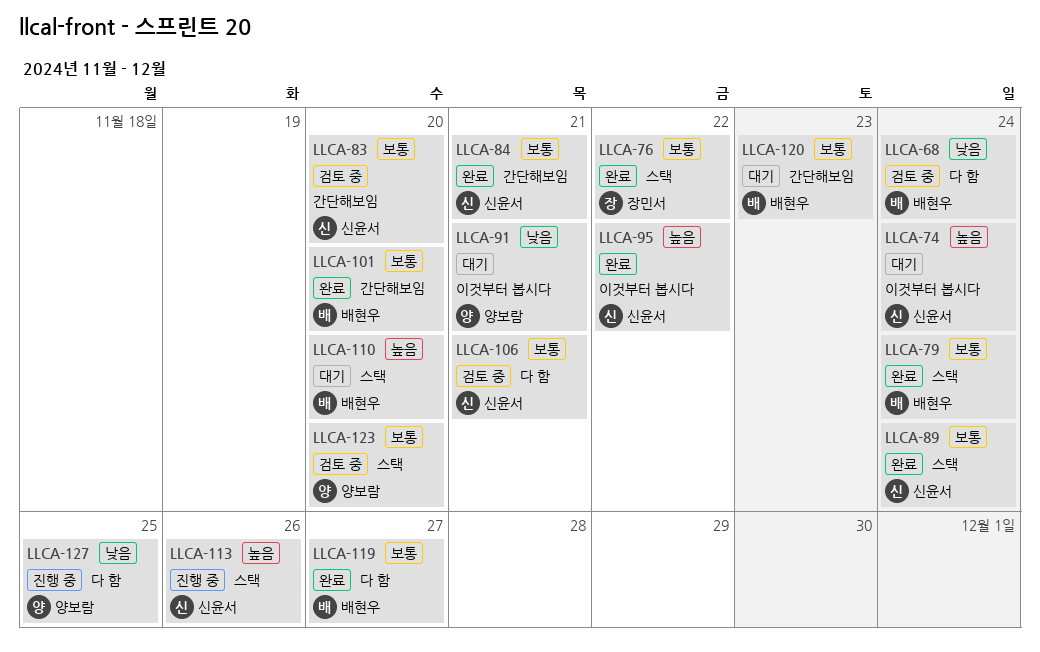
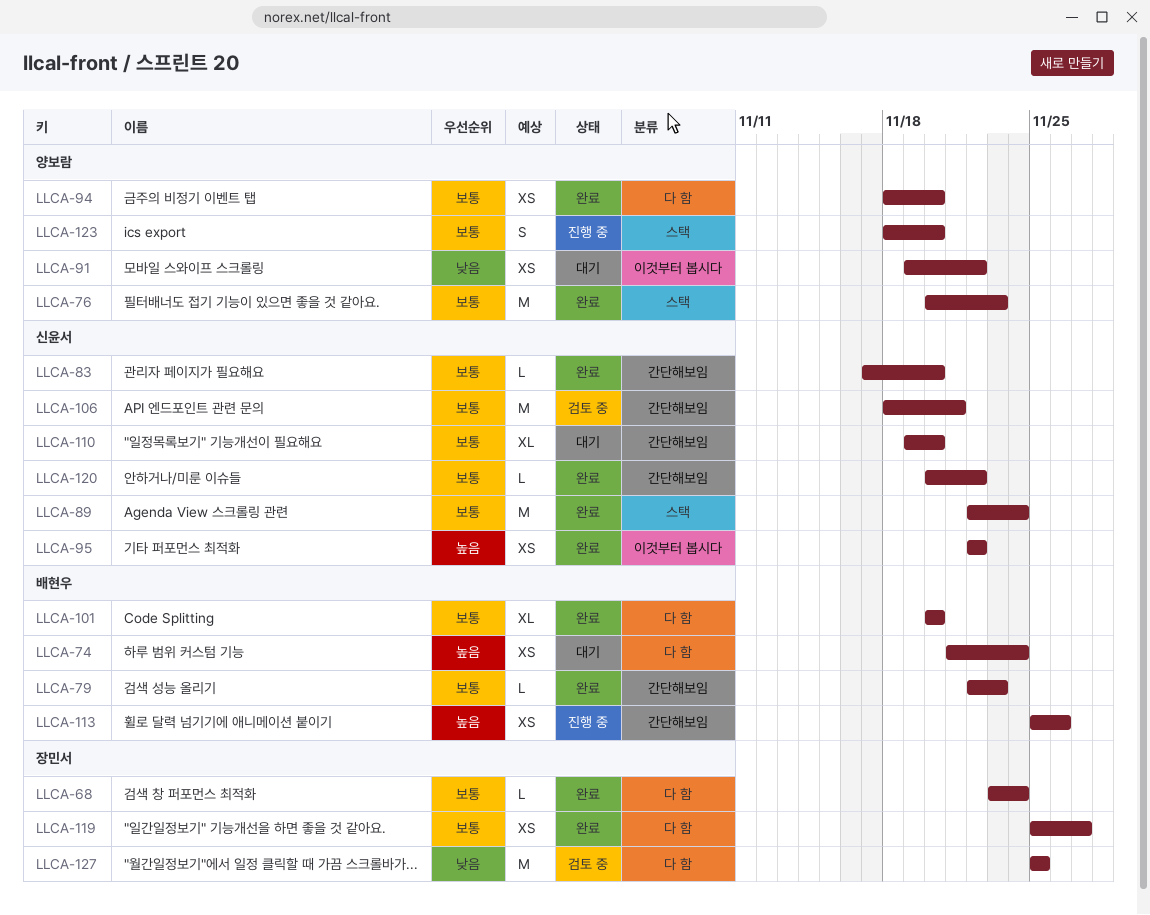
LLCA-68, status: 검토 중 -> 완료
LLCA-68, owner: 배현우 -> 장민서
LLCA-68, priority: 낮음 -> 보통
LLCA-74, owner: 신윤서 -> 배현우
LLCA-74, label: 이것부터 봅시다 -> 다 함
LLCA-76, owner: 장민서 -> 양보람
LLCA-76, due: Nov 22 -> Nov 23
LLCA-79, label: 스택 -> 간단해보임
LLCA-79, due: Nov 24 -> Nov 23
LLCA-83, status: 검토 중 -> 완료
LLCA-84: present -> none
LLCA-91, due: Nov 21 -> Nov 22
LLCA-94: none -> present
LLCA-101, label: 간단해보임 -> 다 함
LLCA-106, label: 다 함 -> 간단해보임
LLCA-110, owner: 배현우 -> 신윤서
LLCA-110, priority: 높음 -> 보통
LLCA-110, label: 스택 -> 간단해보임
LLCA-113, owner: 신윤서 -> 배현우
LLCA-113, label: 스택 -> 간단해보임
LLCA-119, owner: 배현우 -> 장민서
LLCA-120, status: 대기 -> 완료
LLCA-120, owner: 배현우 -> 신윤서
LLCA-120, due: Nov 23 -> Nov 22
LLCA-123, status: 검토 중 -> 진행 중
LLCA-127, status: 진행 중 -> 검토 중
LLCA-127, owner: 양보람 -> 장민서

